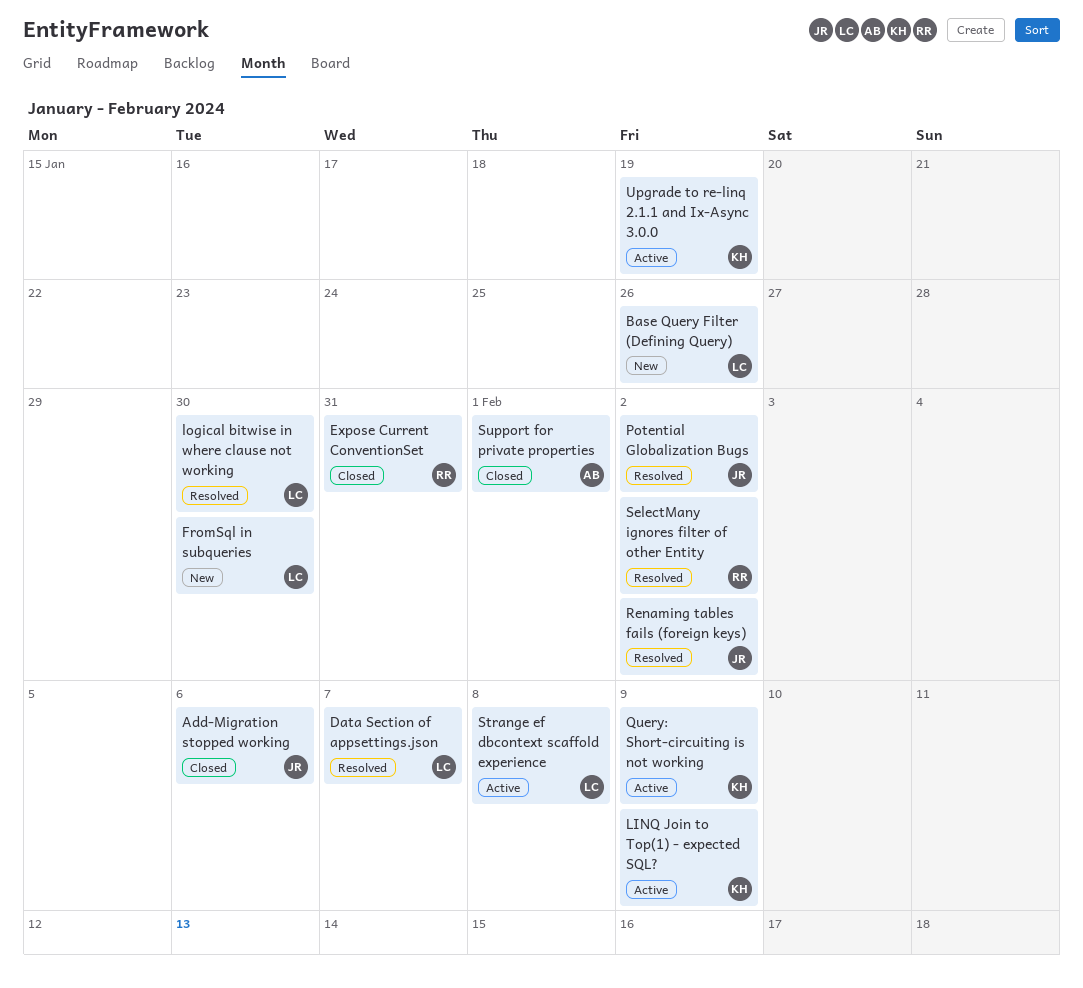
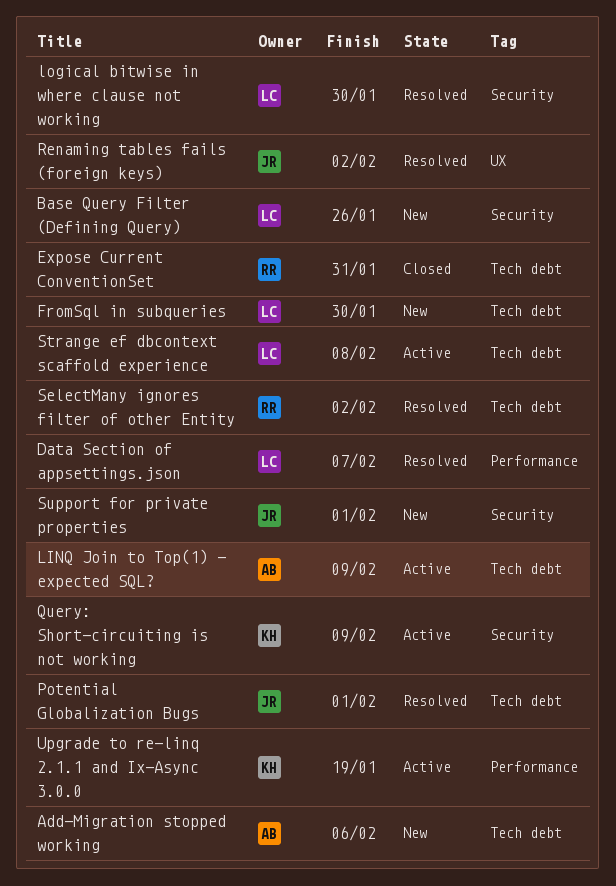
Add-Migration stopped working, status: Closed -> New
Add-Migration stopped working, owner: JR -> AB
LINQ Join to Top(1) - expected SQL?, owner: KH -> AB
Potential Globalization Bugs, due: Feb 2 -> Feb 1
Support for private properties, status: Closed -> New
Support for private properties, owner: AB -> JR

